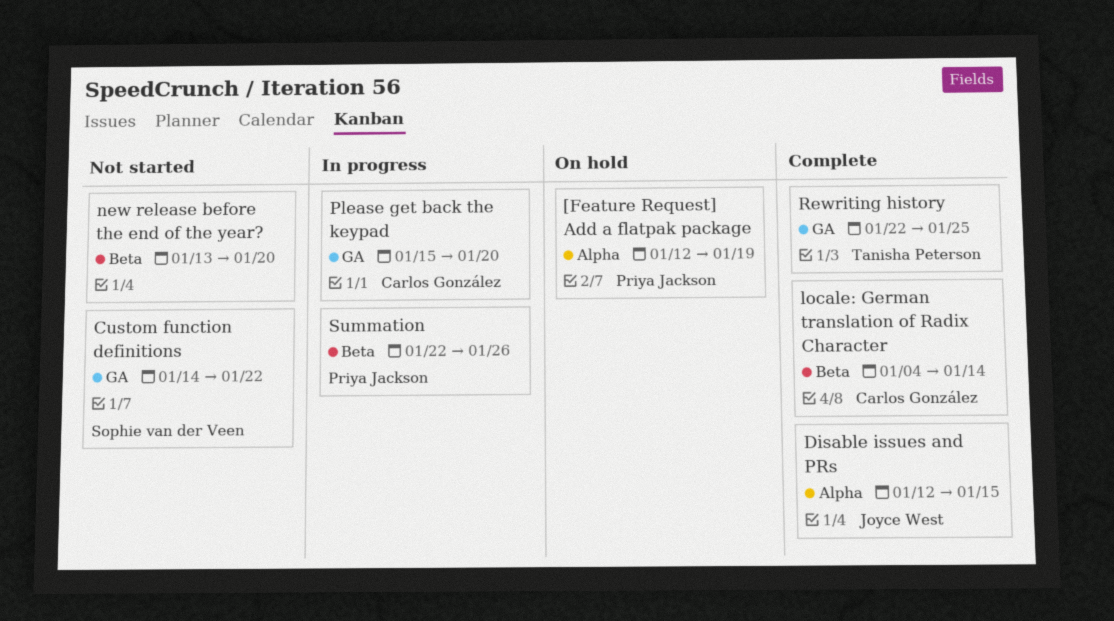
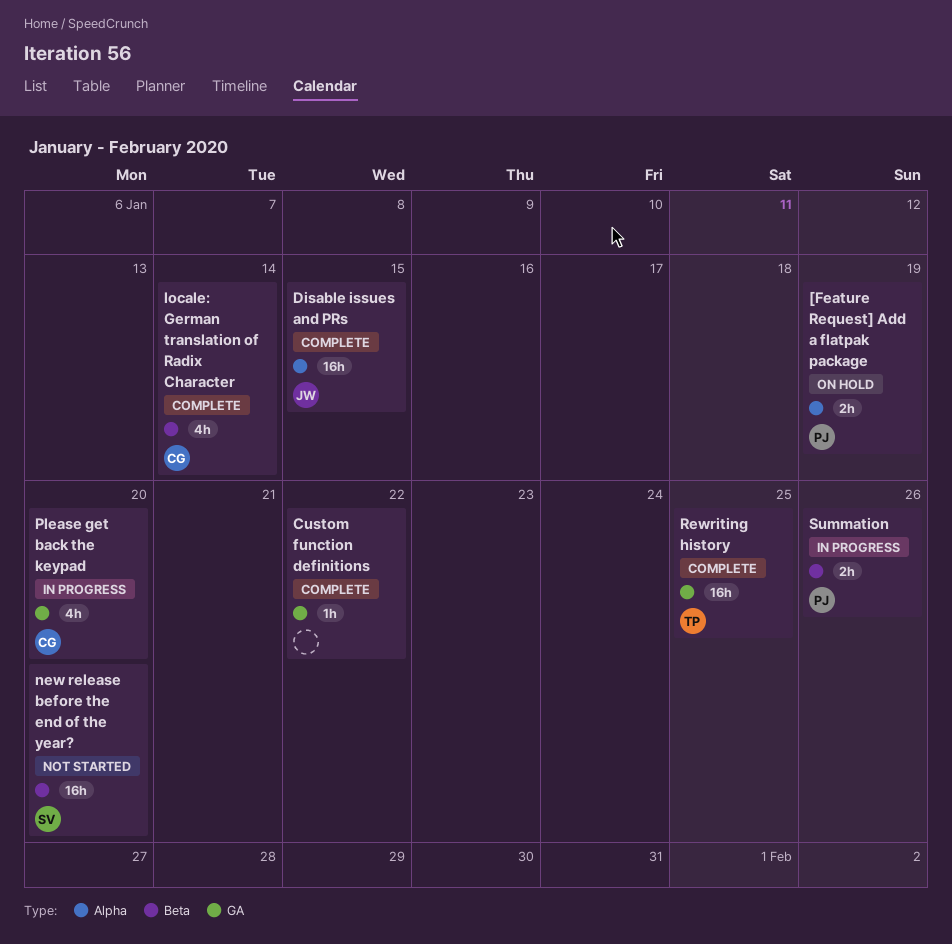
Custom function definitions, status: Not started -> Complete
Custom function definitions, owner: Sophie van der Veen -> none
new release before the end of the year?, owner: none -> Sophie van der Veen

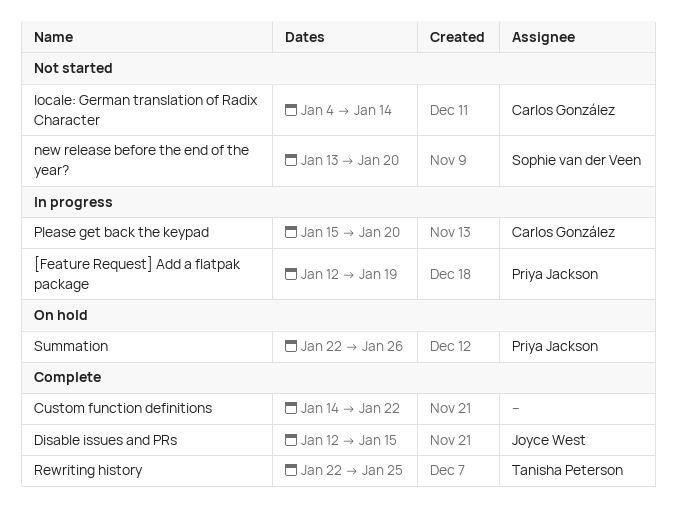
[Feature Request] Add a flatpak package, status: On hold -> In progress
locale: German translation of Radix Character, status: Complete -> Not started
Summation, status: In progress -> On hold

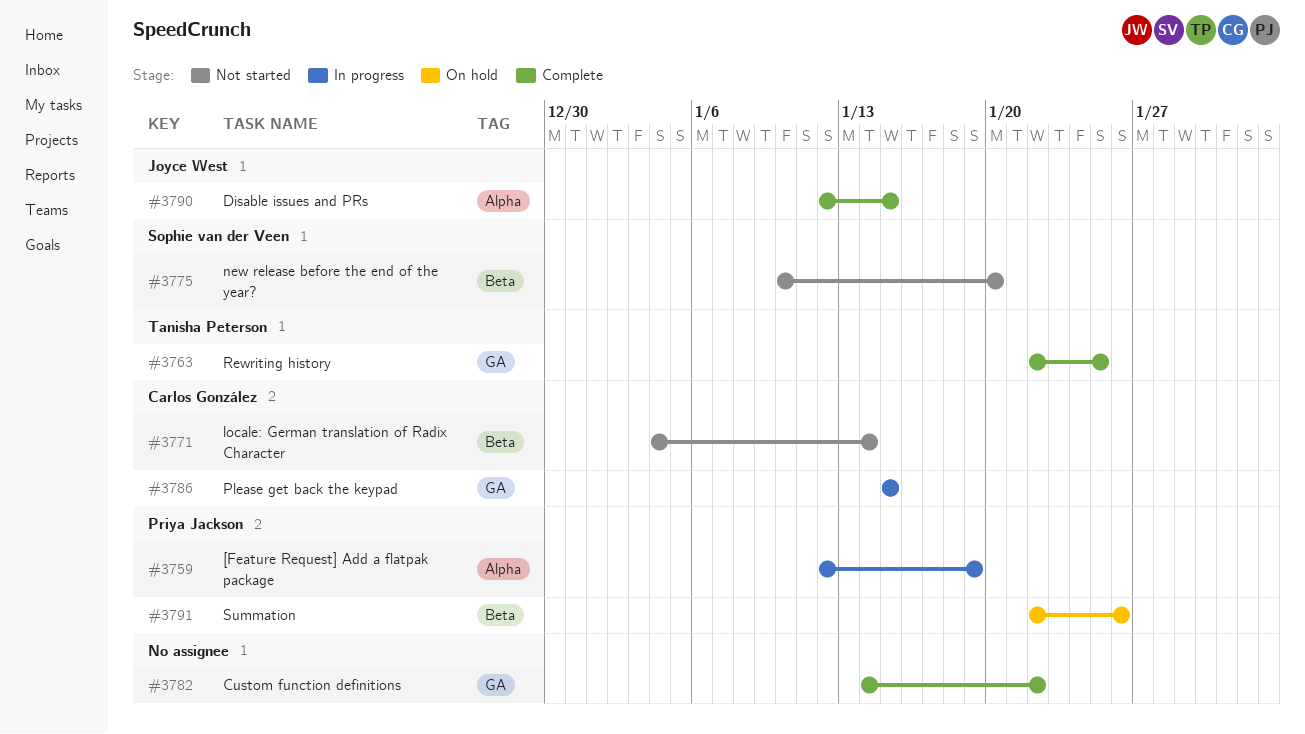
new release before the end of the year?, start: Jan 13 -> Jan 10
Please get back the keypad, due: Jan 20 -> Jan 15

